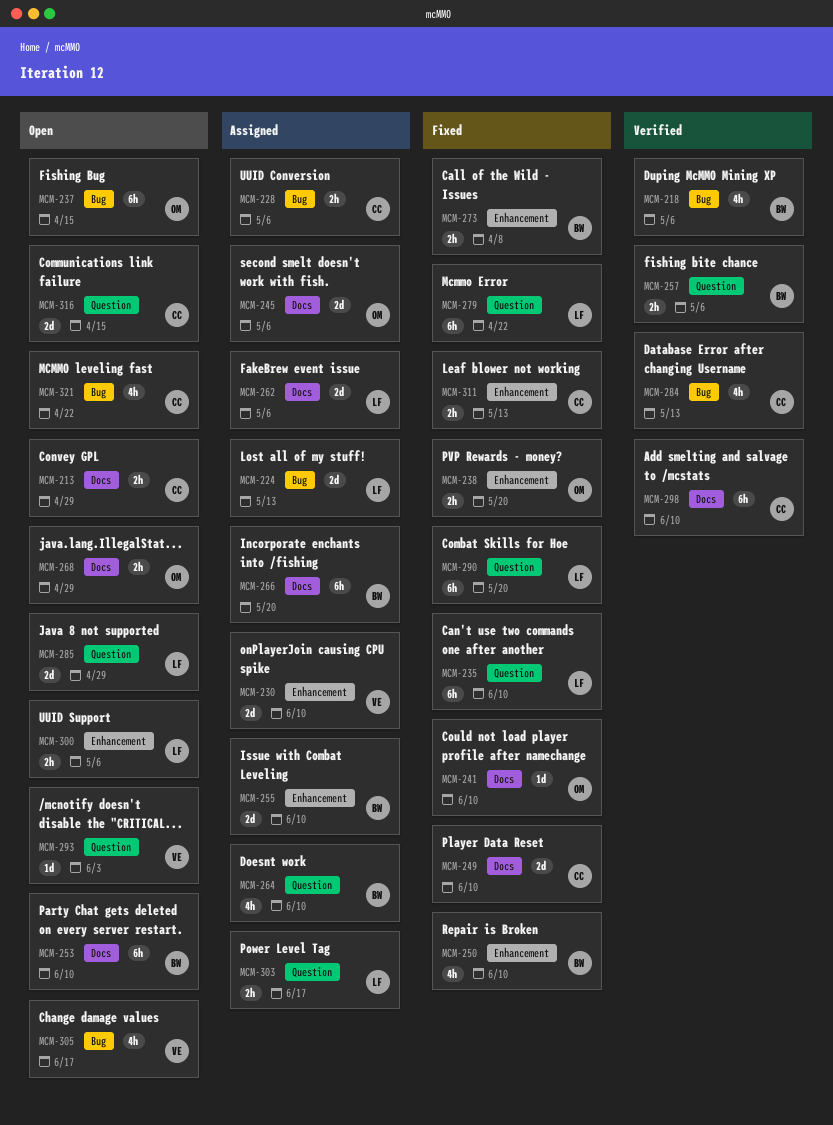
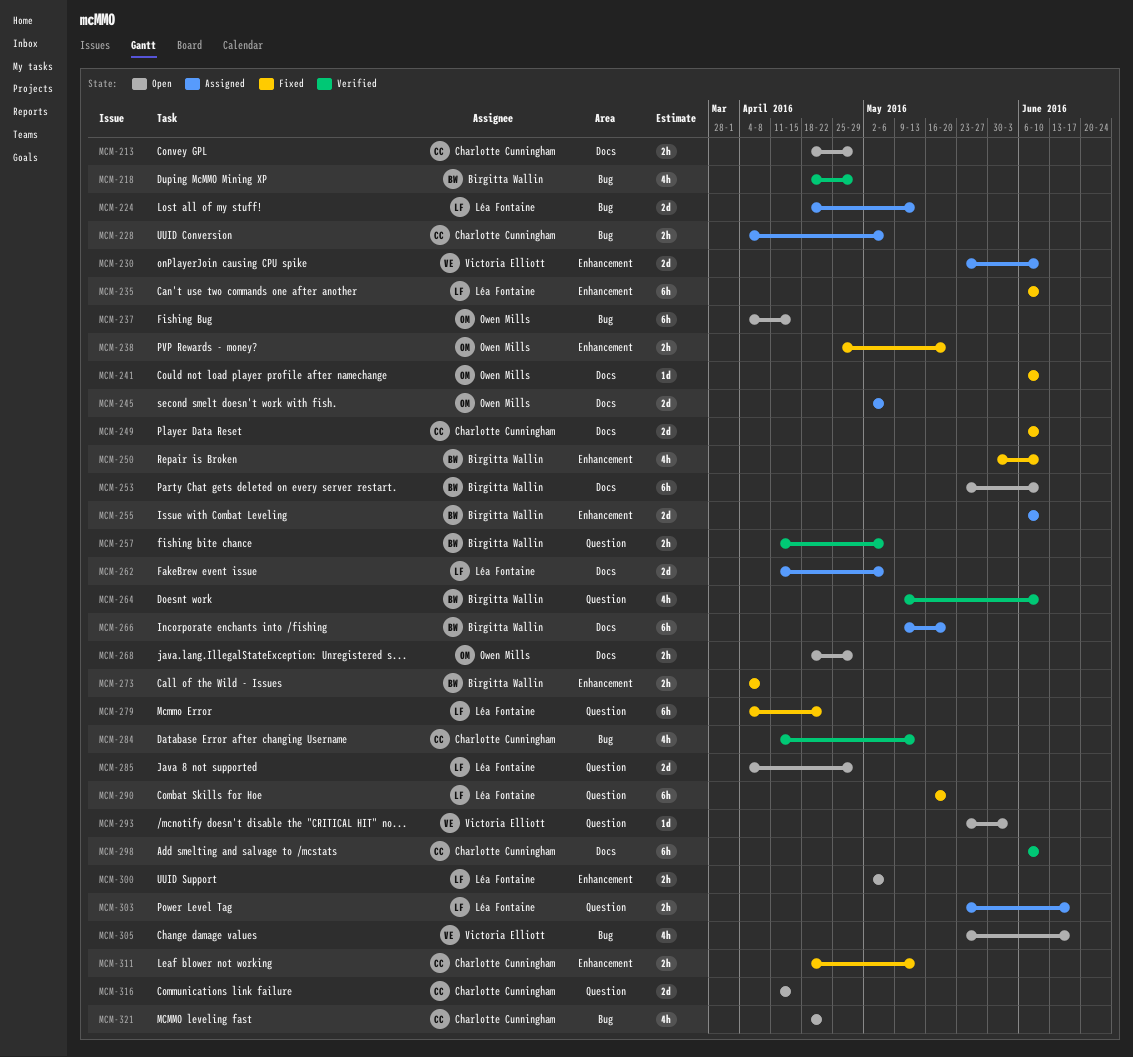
MCM-218, due: May 6 -> Apr 29
MCM-235, label: Question -> Enhancement
MCM-264, status: Assigned -> Verified

